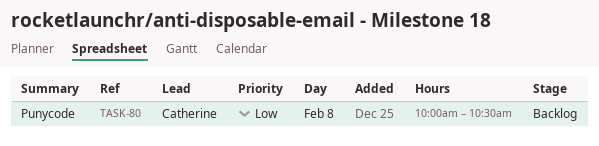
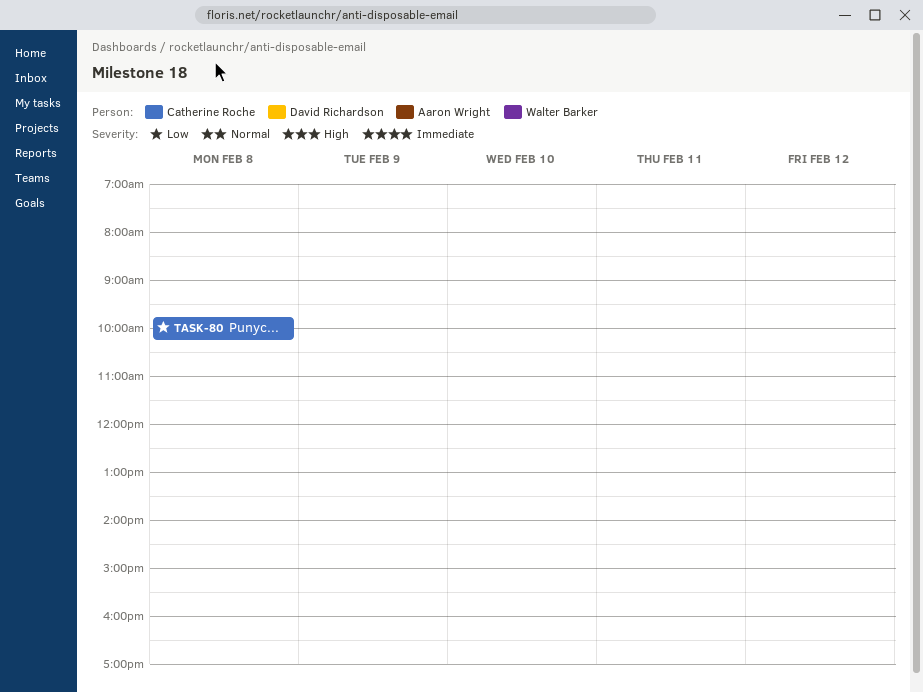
TASK-80, begins: 10:00 -> 09:45
TASK-80, ends: 10:30 -> 10:15

